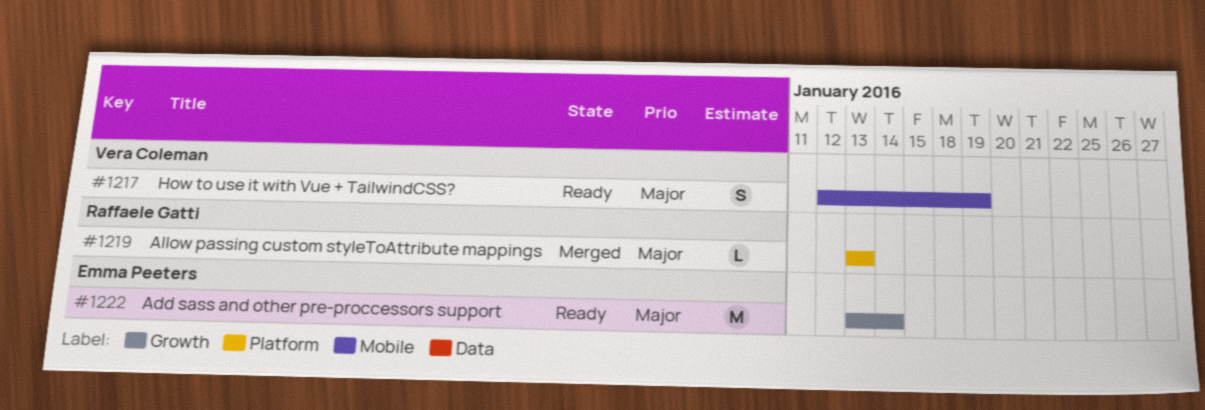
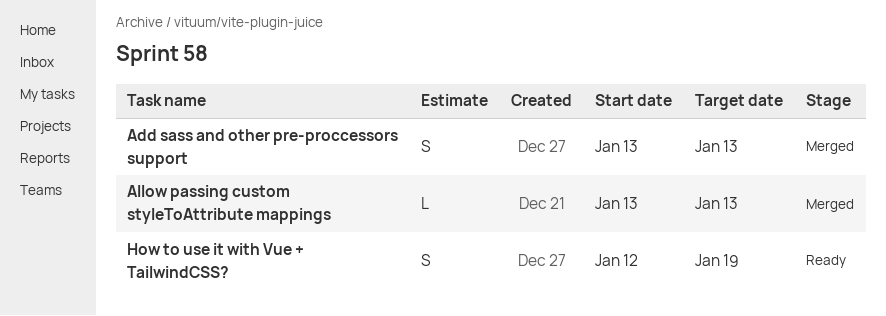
Add sass and other pre-proccessors support, status: Ready -> Merged
Add sass and other pre-proccessors support, estimate: M -> S
Add sass and other pre-proccessors support, due: Jan 14 -> Jan 13

